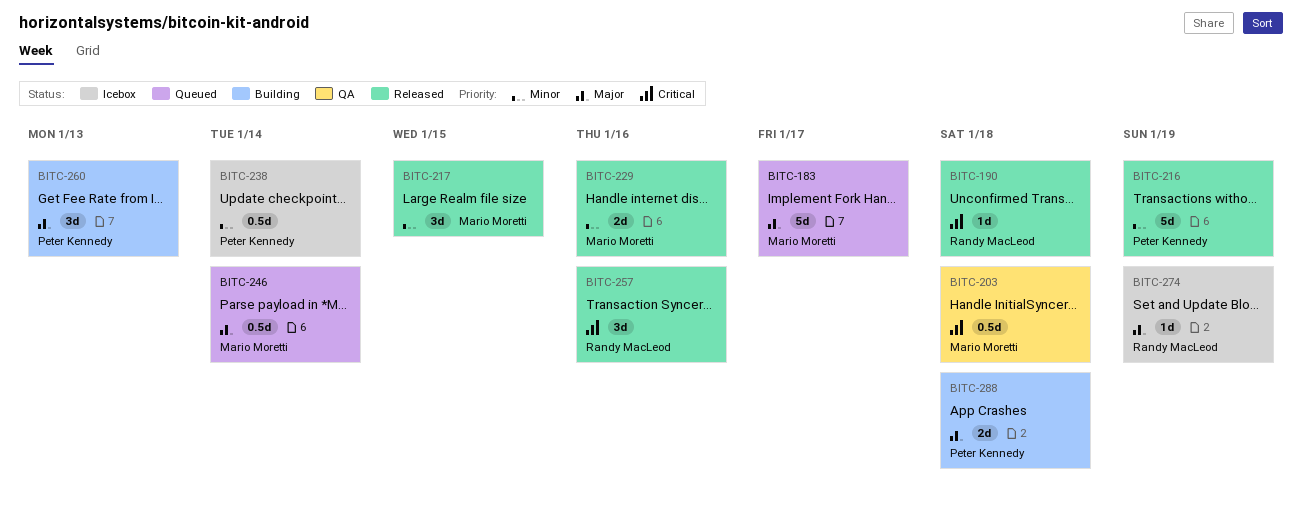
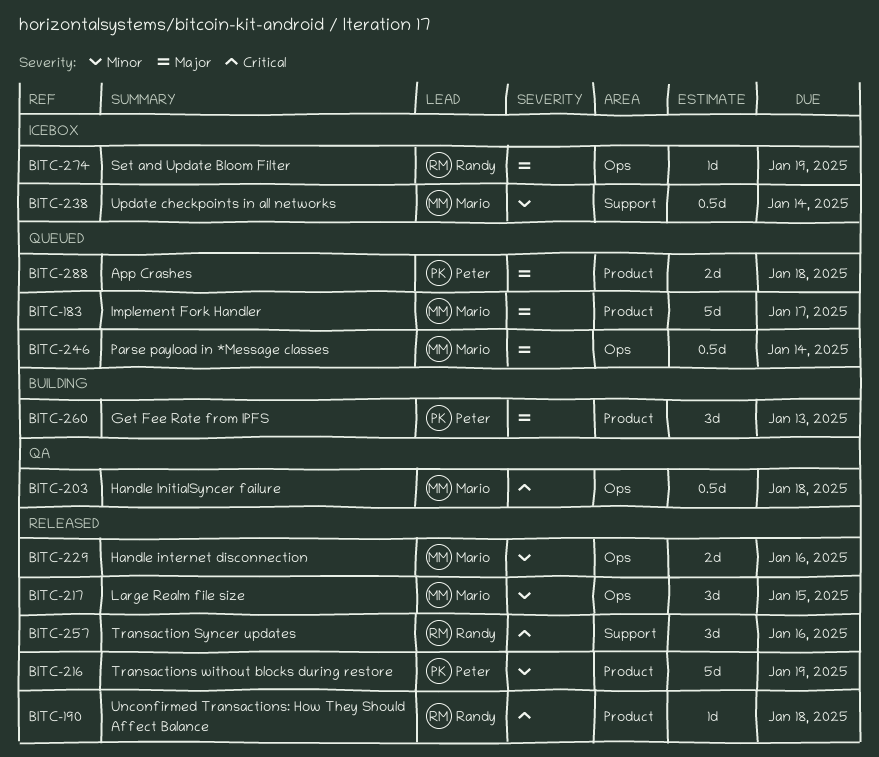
BITC-238, owner: Peter Kennedy -> Mario Moretti
BITC-288, status: Building -> Queued

